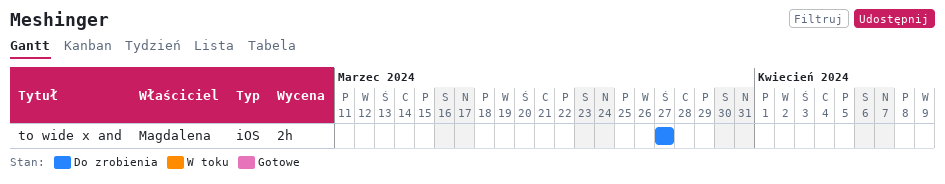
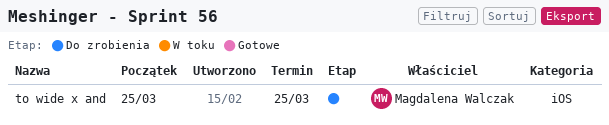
to wide x and, start: Mar 27 -> Mar 25
to wide x and, due: Mar 27 -> Mar 25

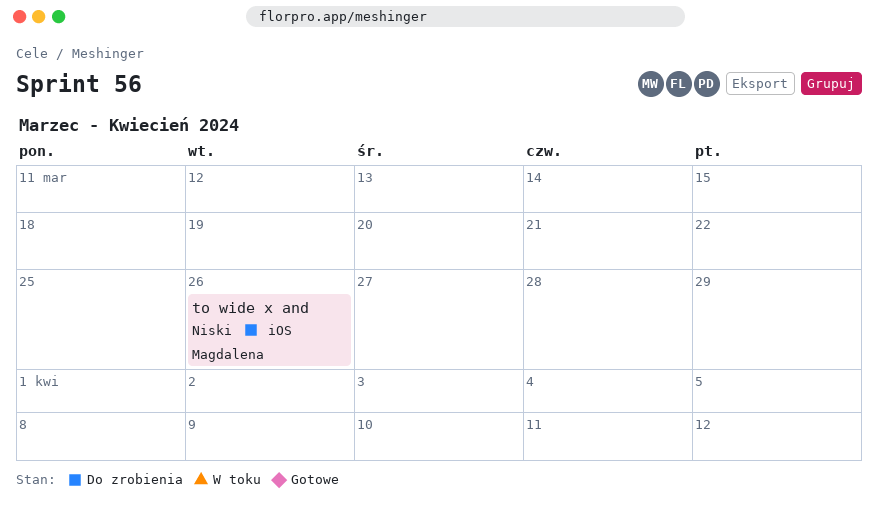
to wide x and, due: Mar 25 -> Mar 26

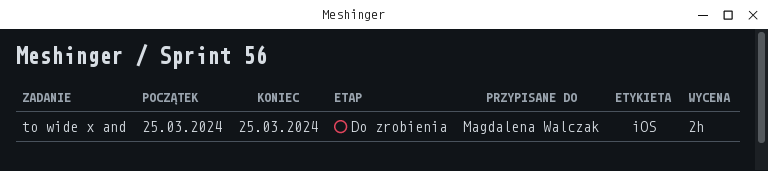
to wide x and, due: Mar 26 -> Mar 25

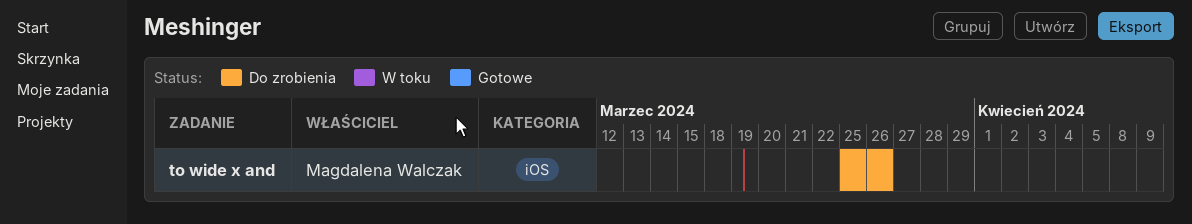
to wide x and, due: Mar 25 -> Mar 26

